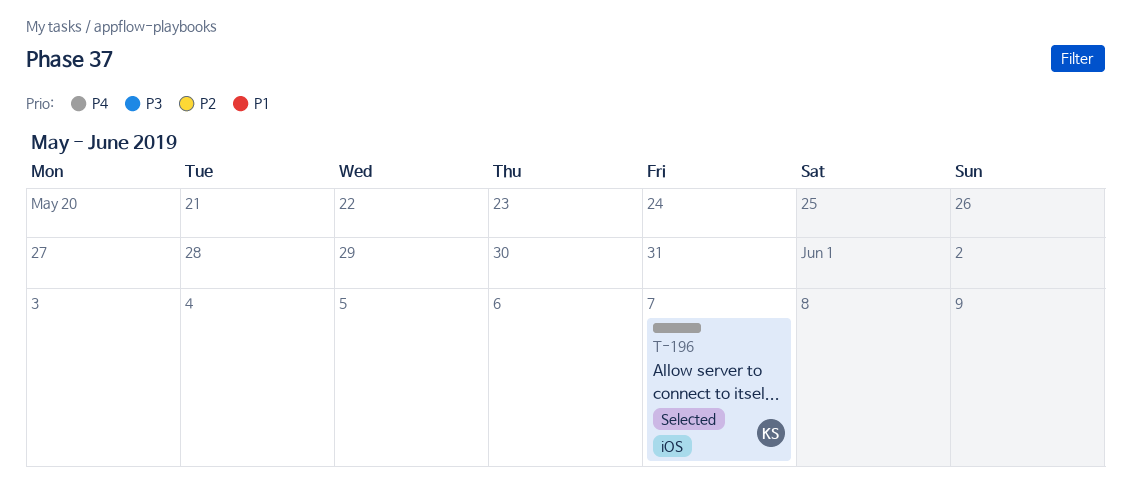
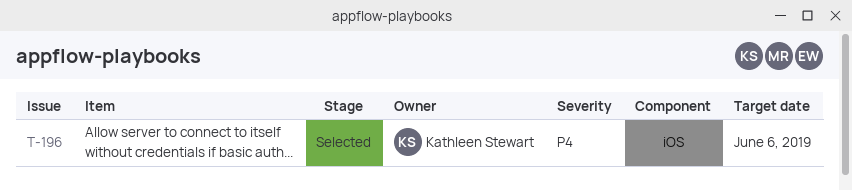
T-196, due: Jun 7 -> Jun 6

